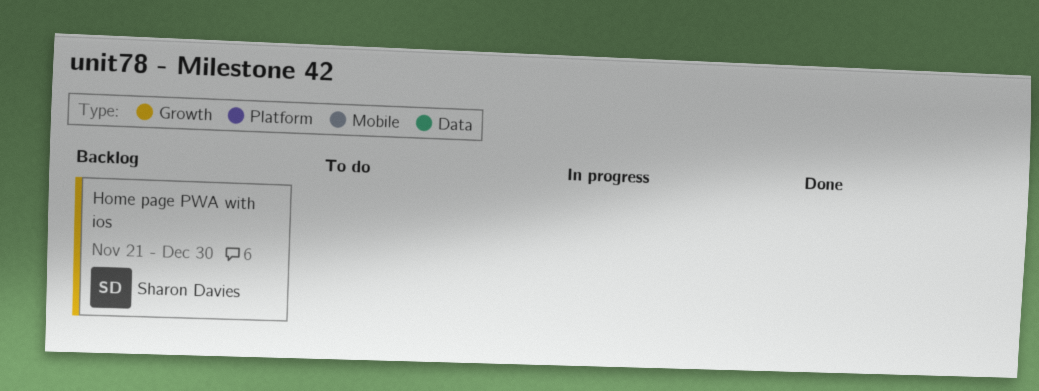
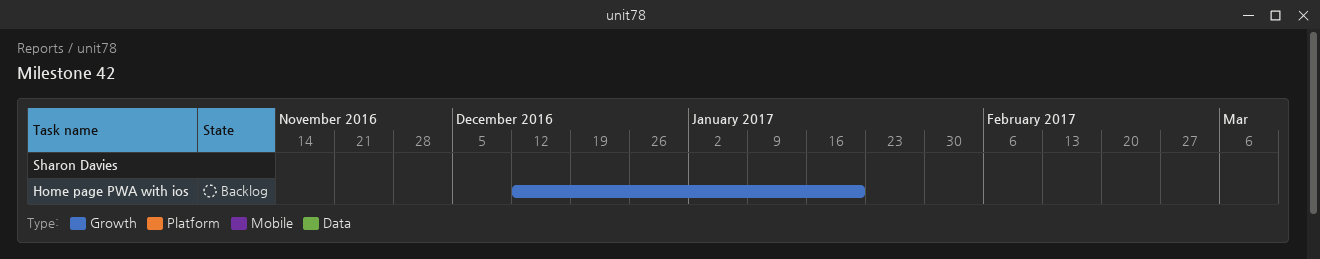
Home page PWA with ios, start: Nov 21 -> Dec 12
Home page PWA with ios, due: Dec 30 -> Jan 20

